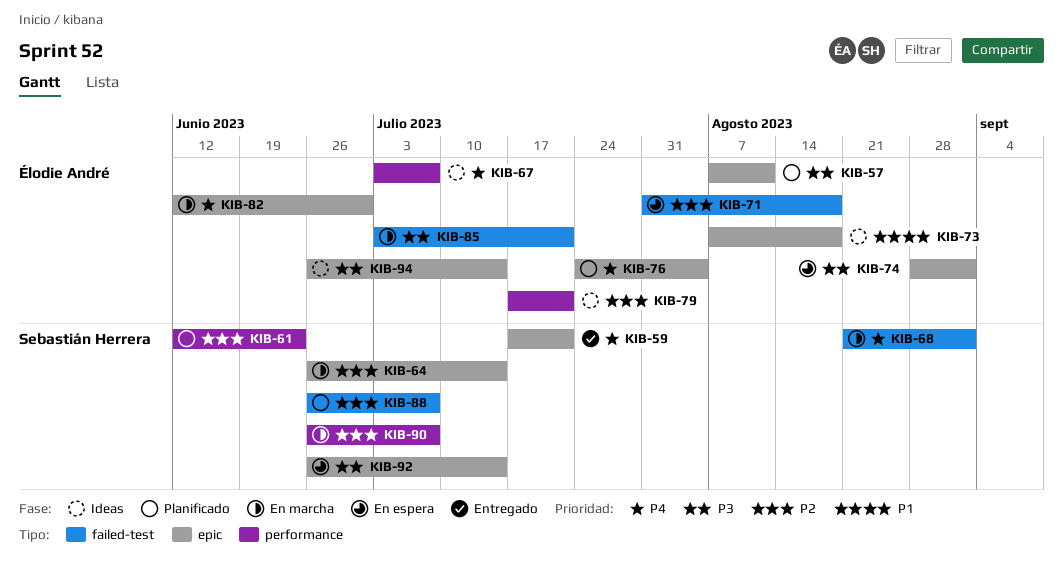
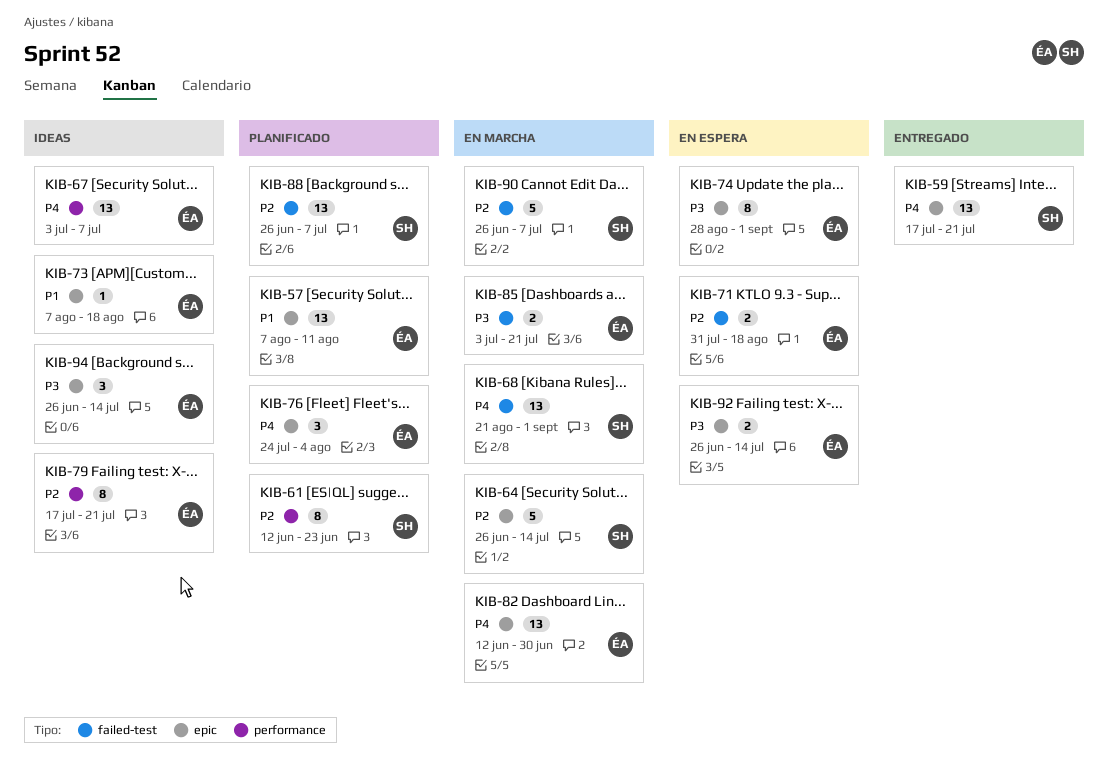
KIB-57, priority: P3 -> P1
KIB-90, label: performance -> failed-test
KIB-92, owner: Sebastián Herrera -> Élodie André

